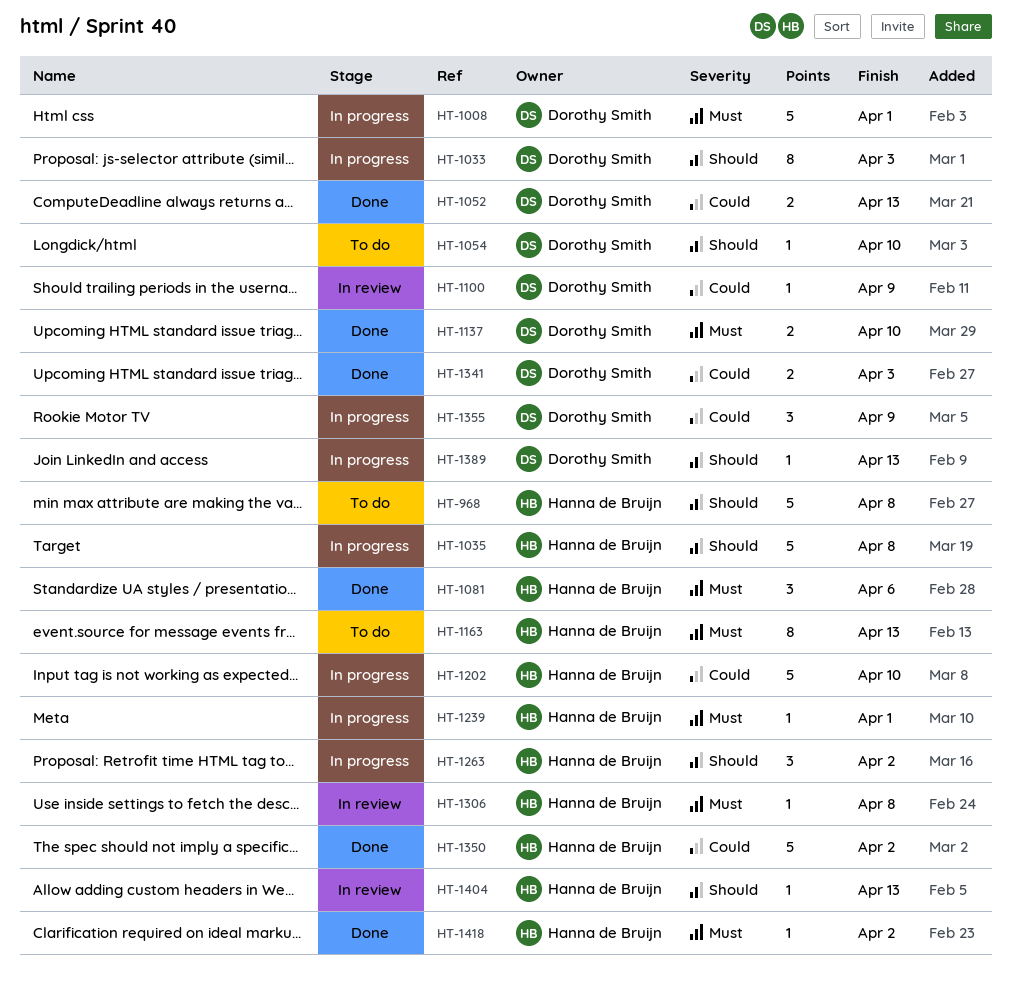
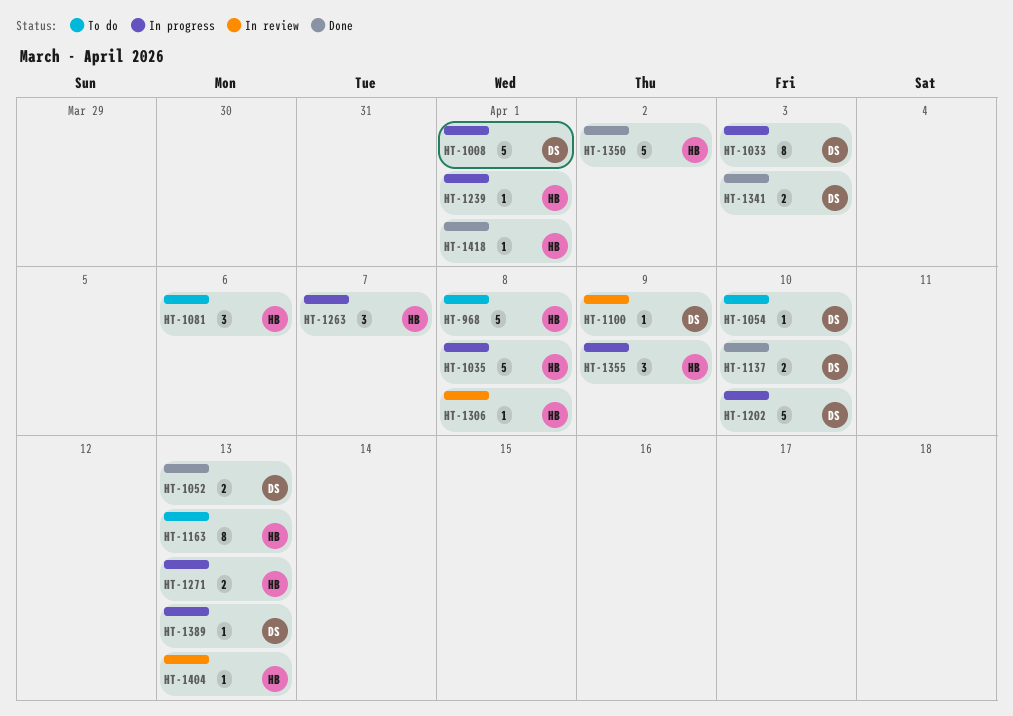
HT-1081, status: Done -> To do
HT-1202, owner: Hanna de Bruijn -> Dorothy Smith
HT-1263, due: Apr 2 -> Apr 7
HT-1271: none -> present
HT-1355, owner: Dorothy Smith -> Hanna de Bruijn
HT-1418, due: Apr 2 -> Apr 1

